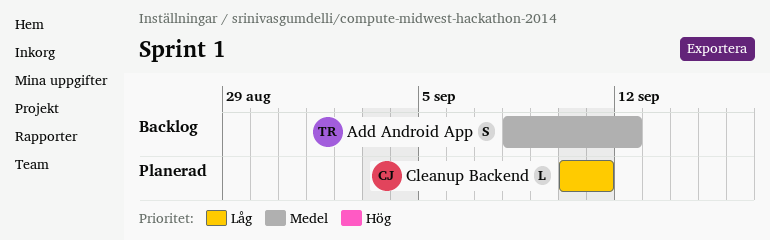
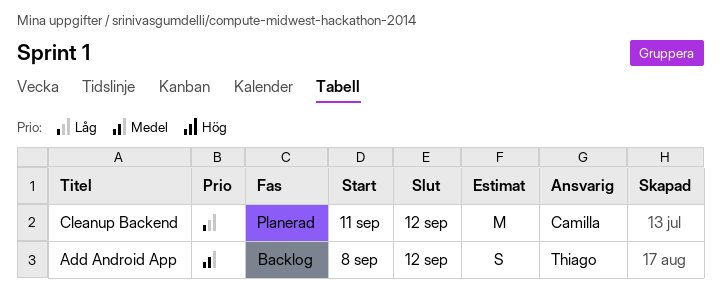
Cleanup Backend, estimate: L -> M
Cleanup Backend, start: Sep 10 -> Sep 11
Cleanup Backend, due: Sep 11 -> Sep 12

